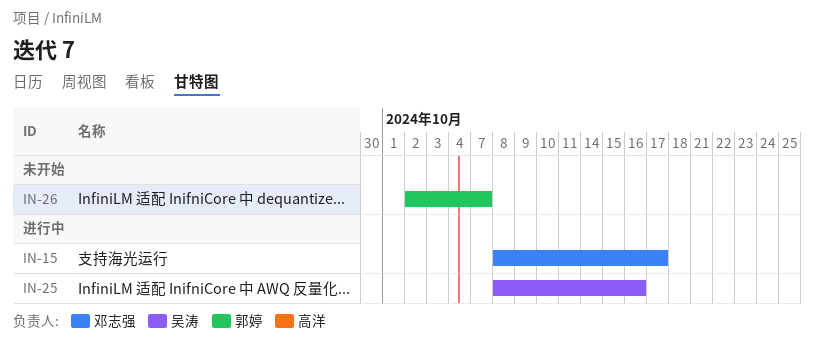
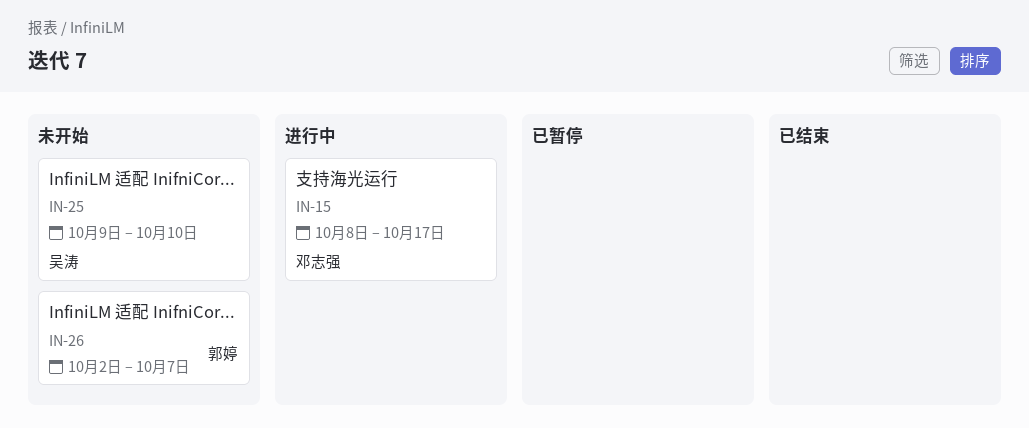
IN-25, status: 进行中 -> 未开始
IN-25, start: Oct 8 -> Oct 9
IN-25, due: Oct 16 -> Oct 10

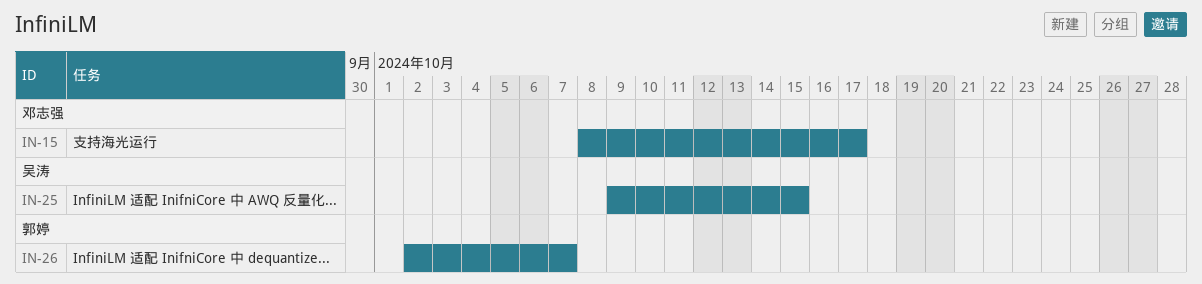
IN-25, due: Oct 10 -> Oct 15

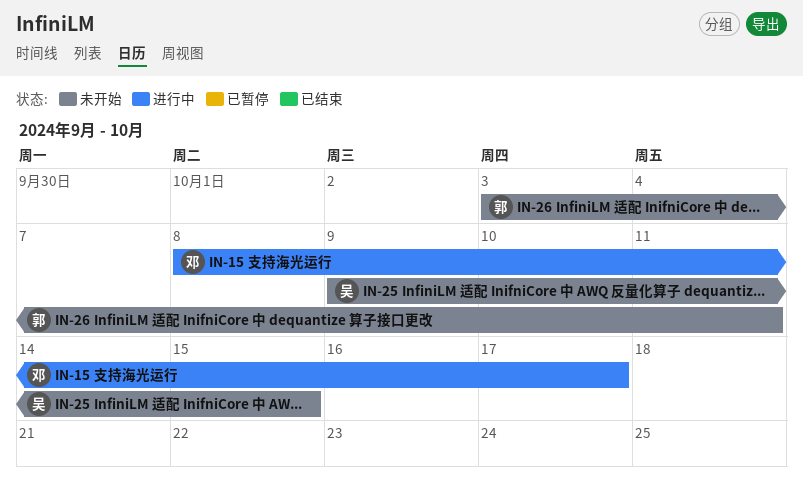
IN-26, start: Oct 2 -> Oct 3
IN-26, due: Oct 7 -> Oct 11

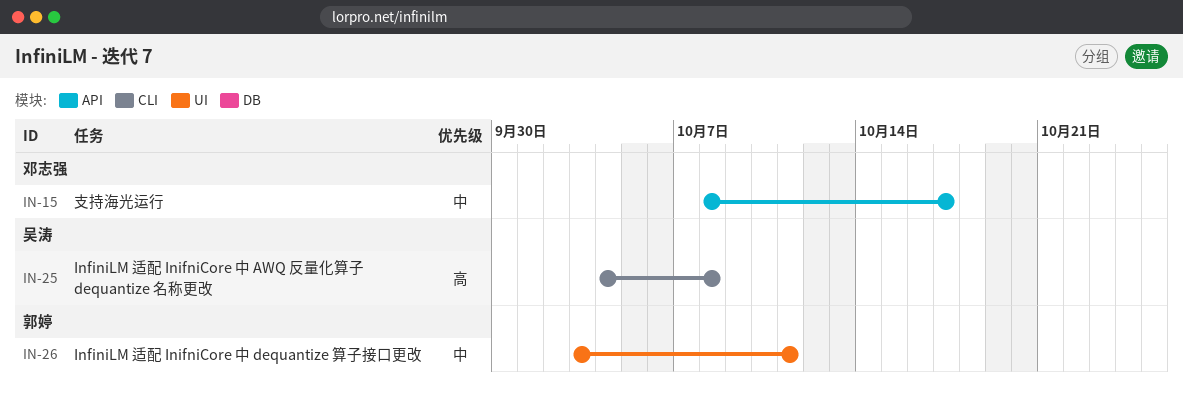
IN-25, start: Oct 9 -> Oct 4
IN-25, due: Oct 15 -> Oct 8

